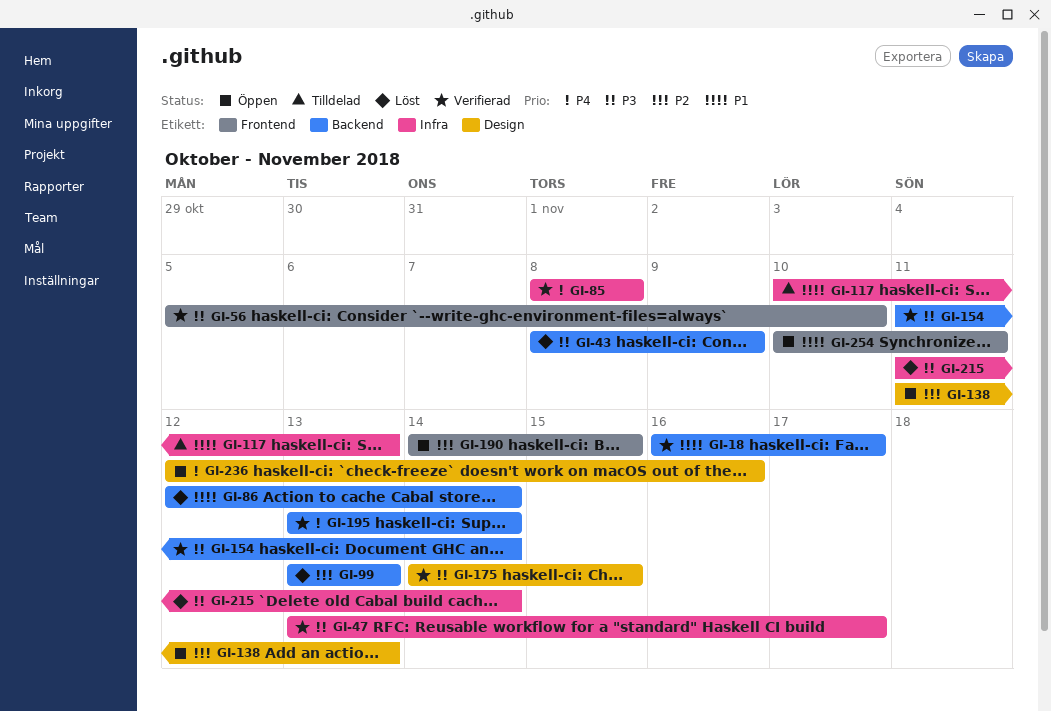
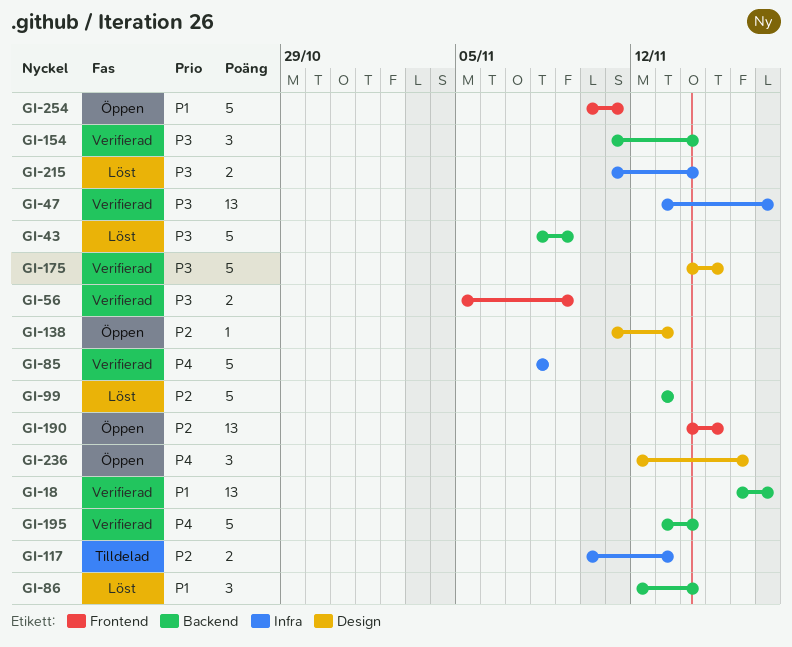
GI-56, due: Nov 10 -> Nov 9
GI-117, priority: P1 -> P2

